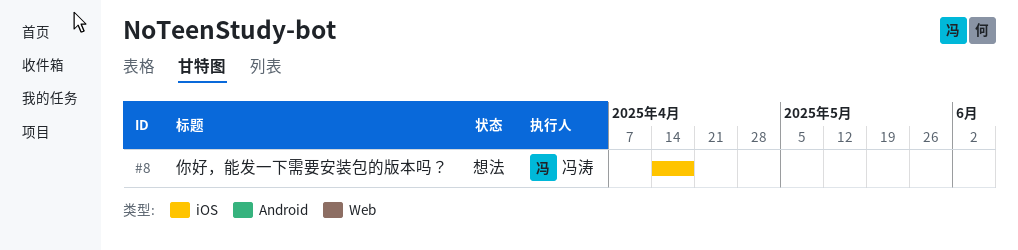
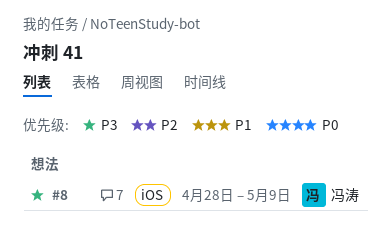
#8, start: Apr 14 -> Apr 28
#8, due: Apr 18 -> May 9

